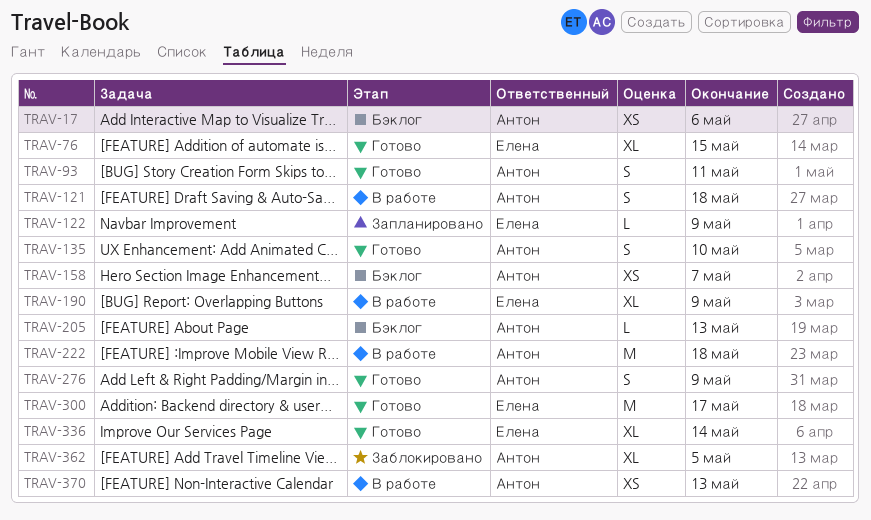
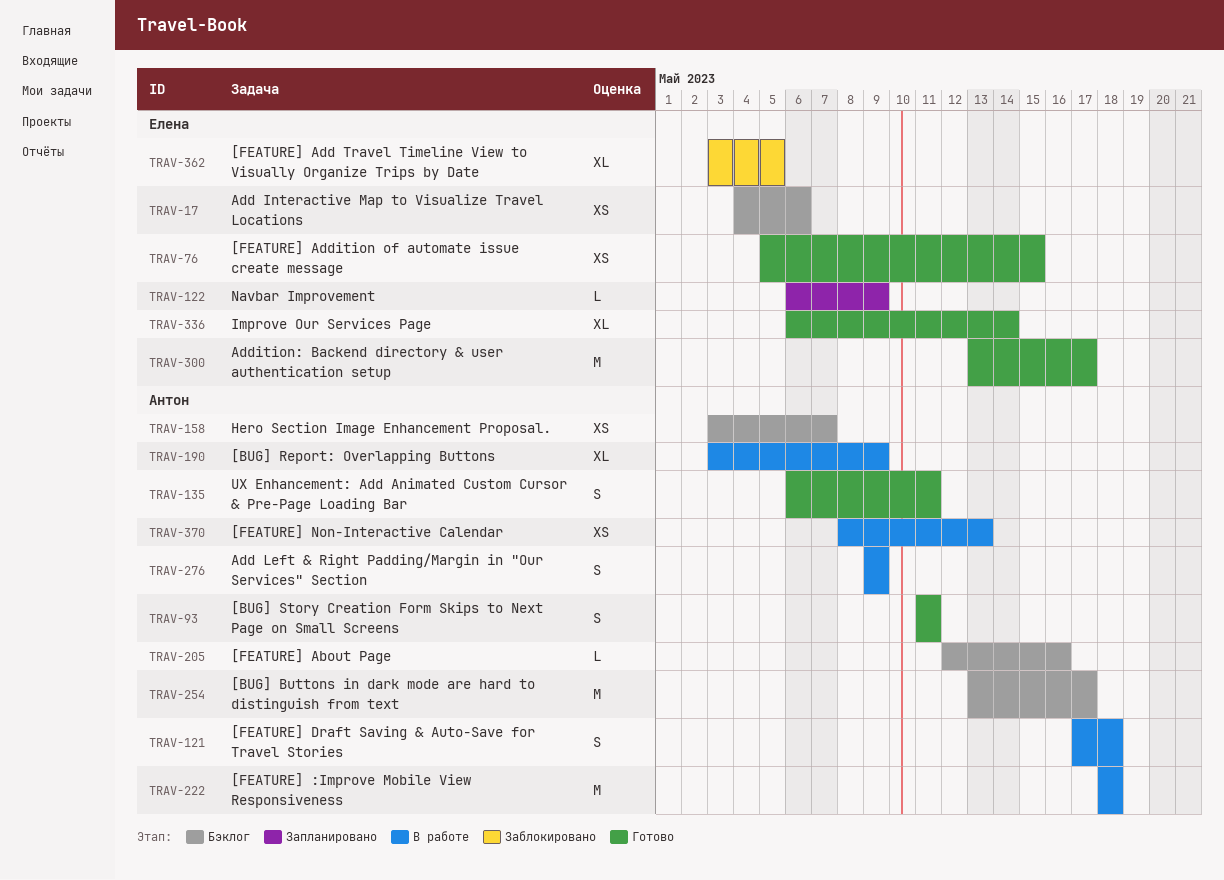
TRAV-17, owner: Антон -> Елена
TRAV-76, estimate: XL -> XS
TRAV-135, due: May 10 -> May 11
TRAV-190, owner: Елена -> Антон
TRAV-205, due: May 13 -> May 16
TRAV-254: none -> present
TRAV-276, status: Готово -> В работе
TRAV-362, owner: Антон -> Елена

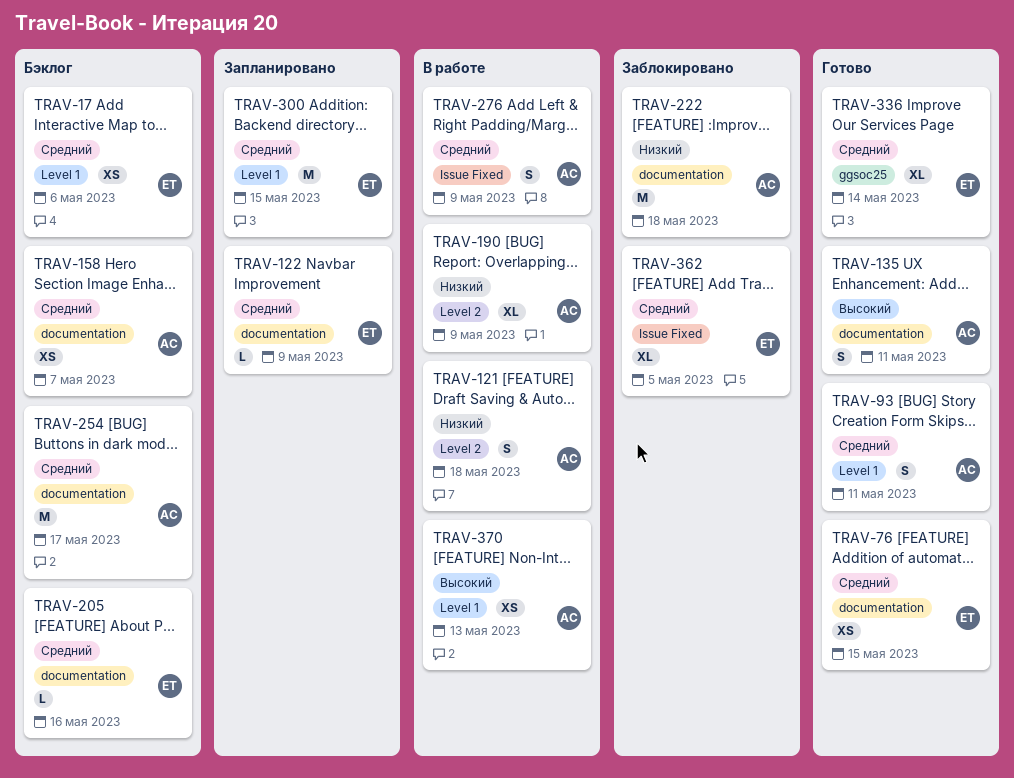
TRAV-205, owner: Антон -> Елена
TRAV-222, status: В работе -> Заблокировано
TRAV-300, status: Готово -> Запланировано
TRAV-300, due: May 17 -> May 15

